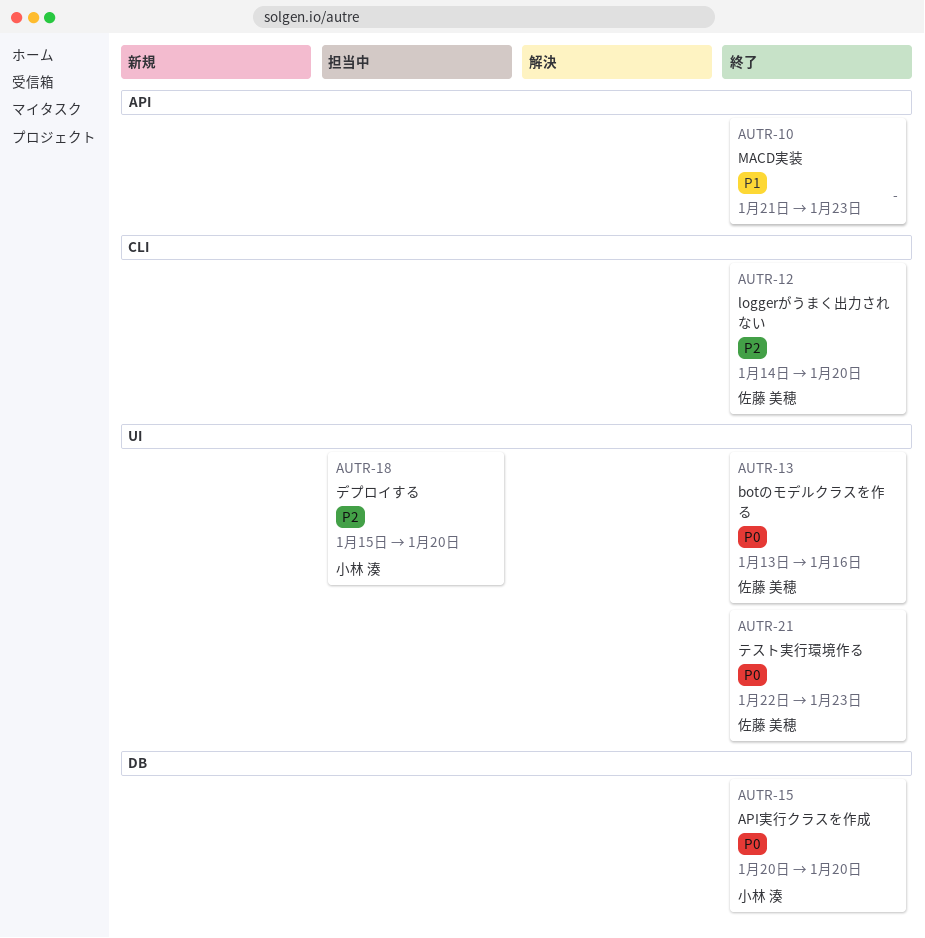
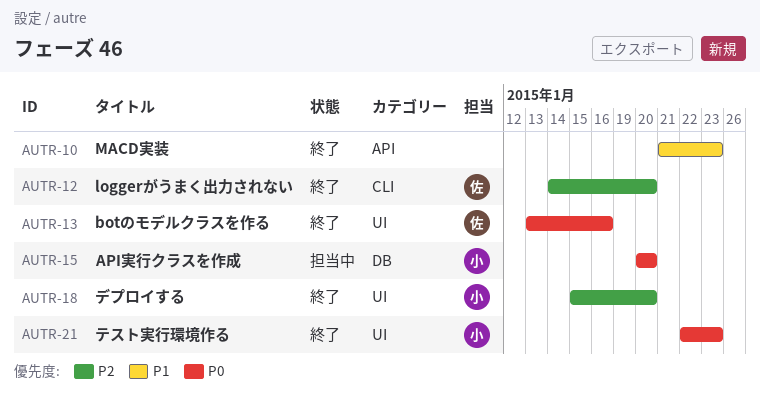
AUTR-15, status: 終了 -> 担当中
AUTR-18, status: 担当中 -> 終了
AUTR-21, owner: 佐藤 美穂 -> 小林 湊

